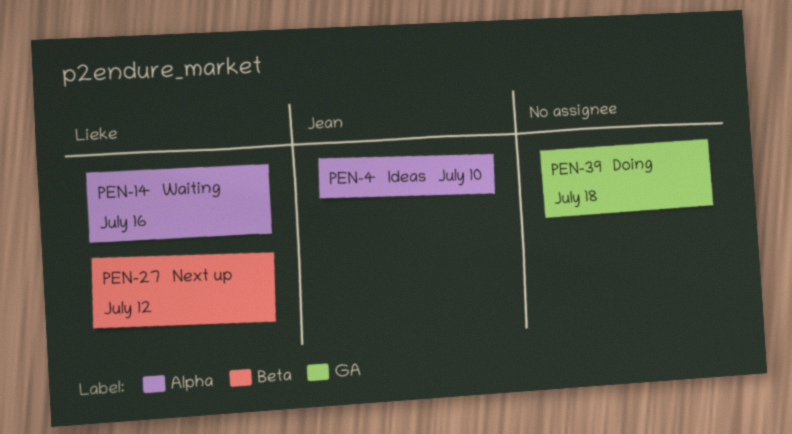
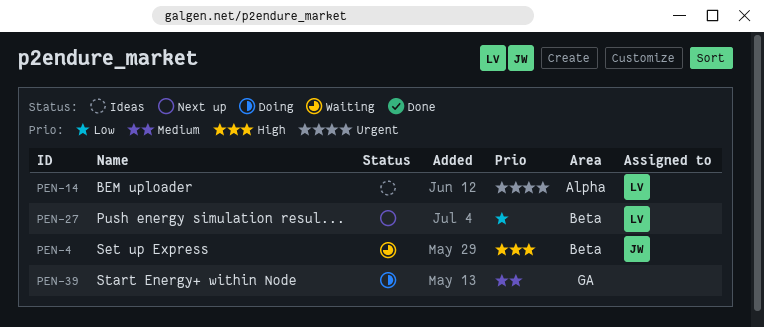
PEN-4, status: Ideas -> Waiting
PEN-4, label: Alpha -> Beta
PEN-14, status: Waiting -> Ideas

